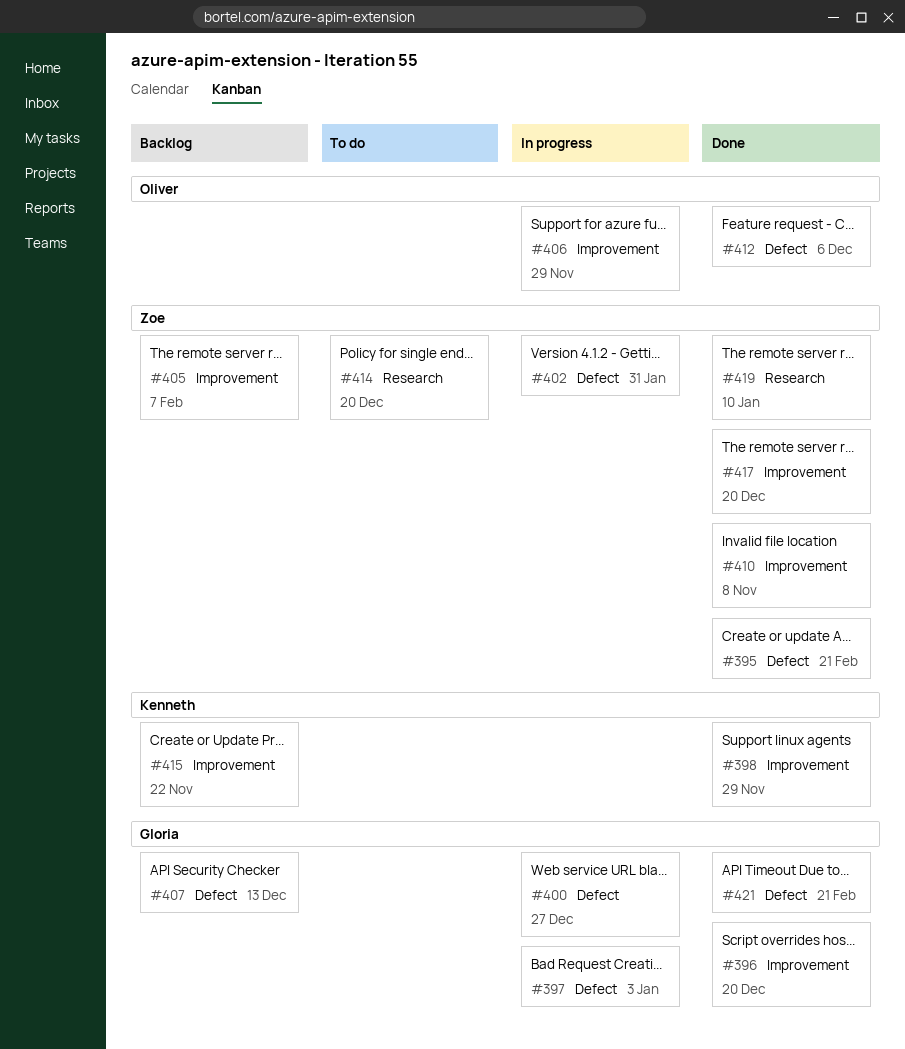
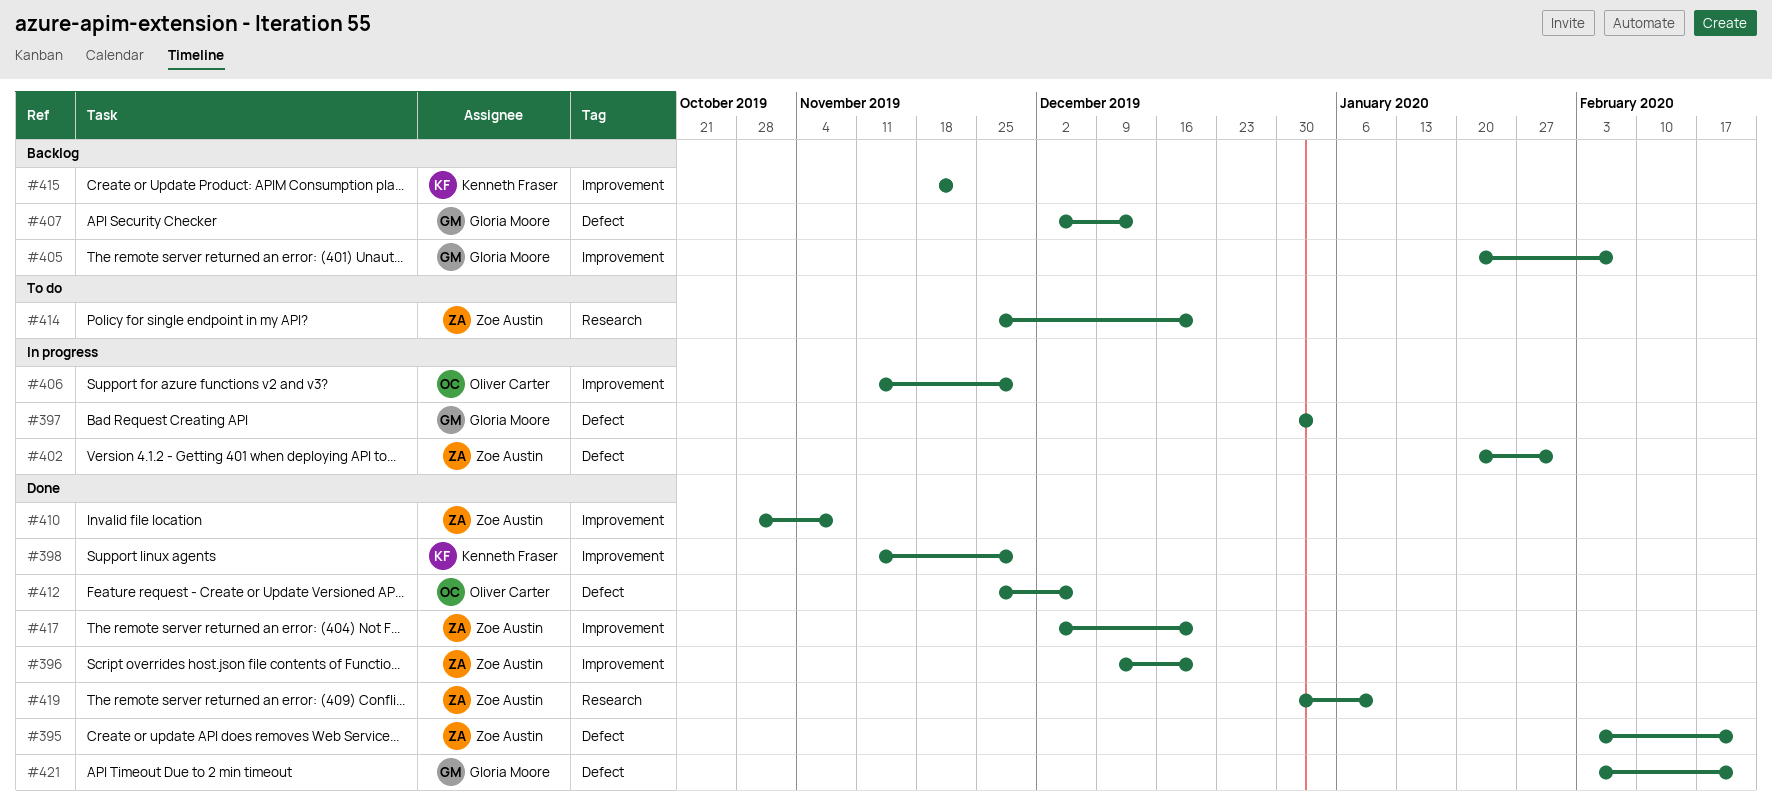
#396, owner: Gloria Moore -> Zoe Austin
#400: present -> none
#405, owner: Zoe Austin -> Gloria Moore

